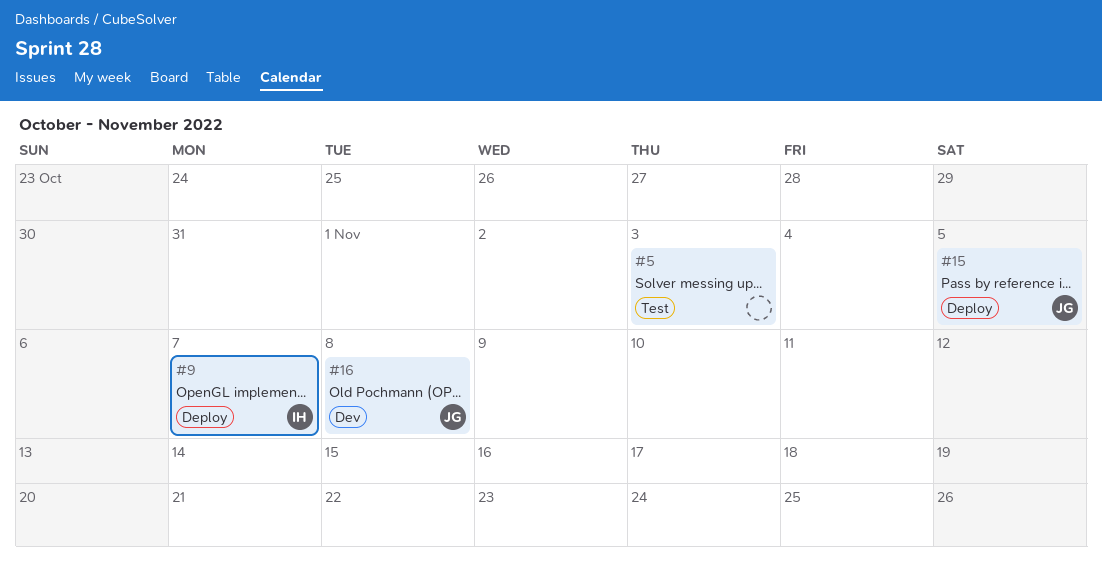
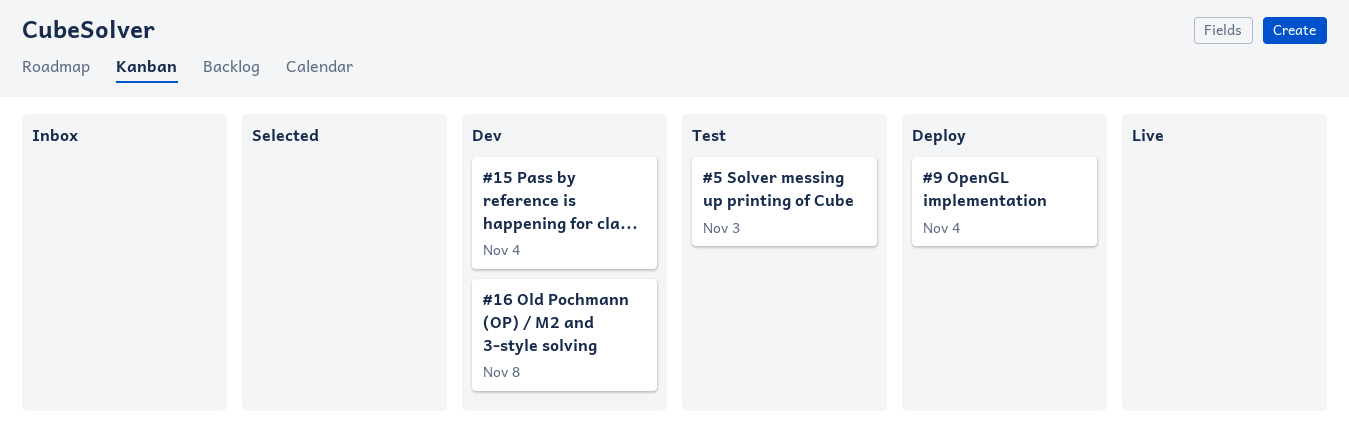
#9, due: Nov 7 -> Nov 4
#15, status: Deploy -> Dev
#15, due: Nov 5 -> Nov 4

